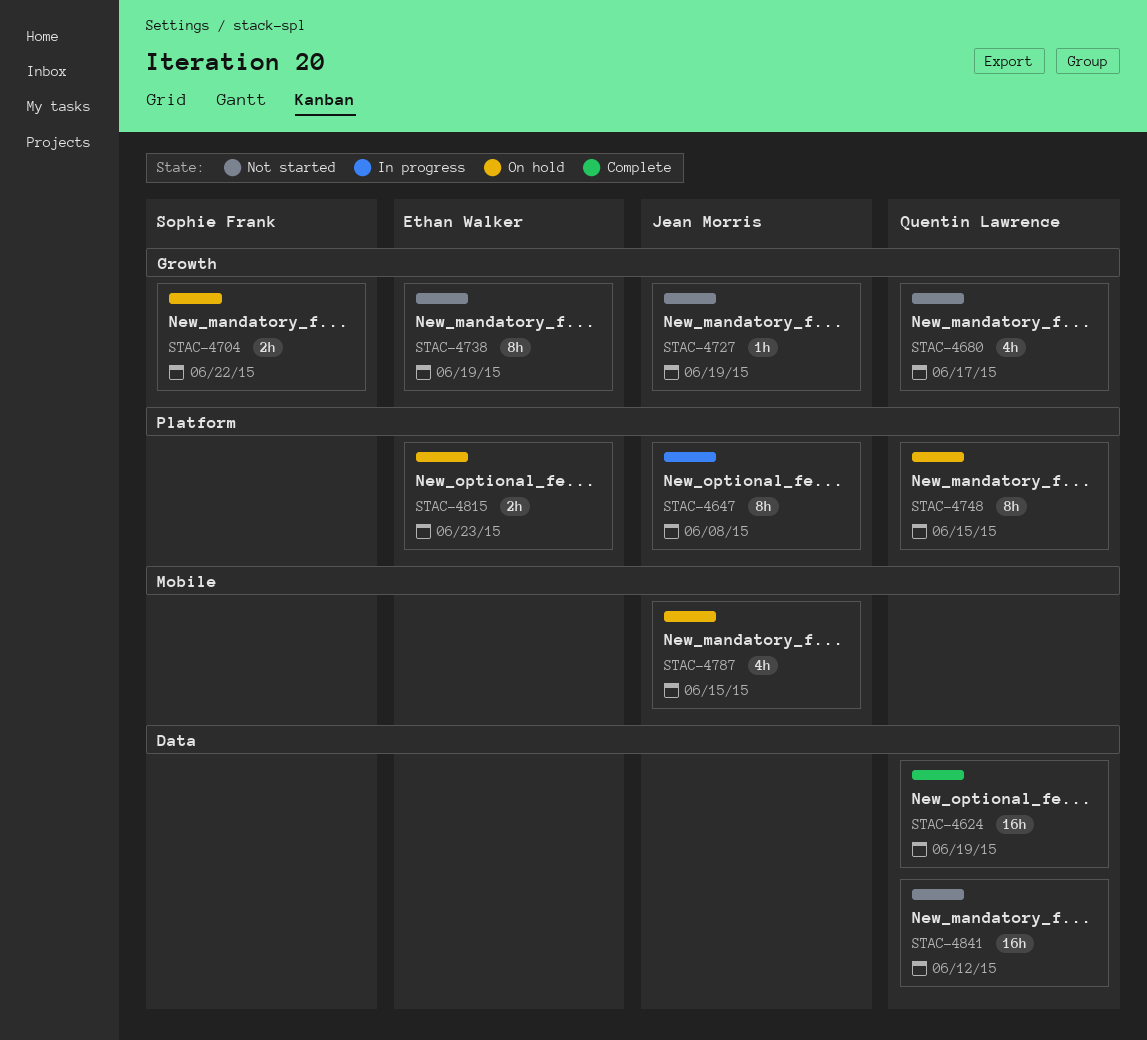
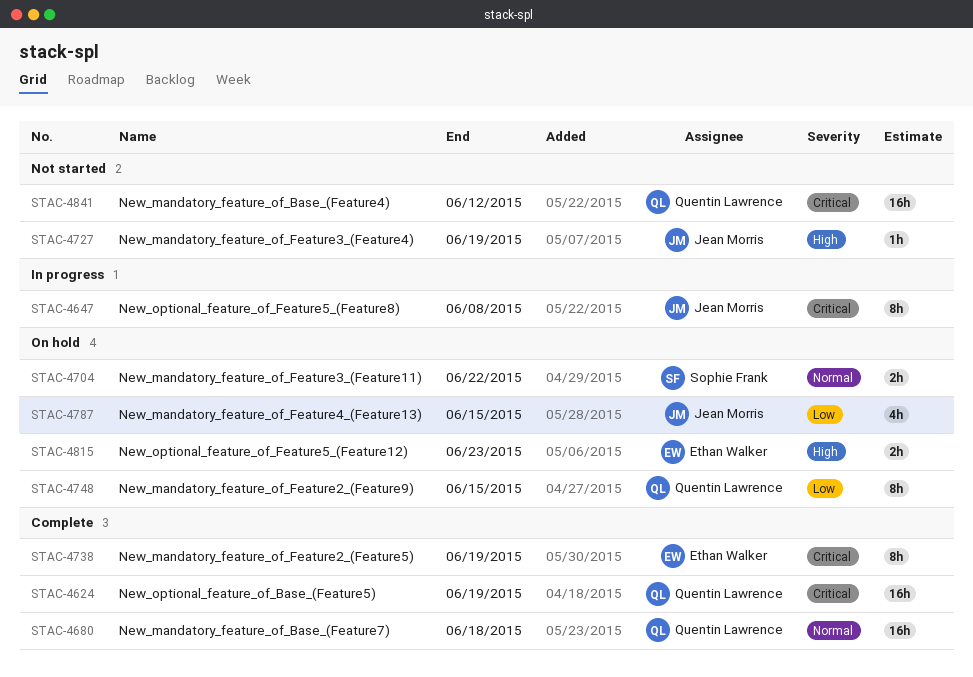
STAC-4680, status: Not started -> Complete
STAC-4680, estimate: 4h -> 16h
STAC-4680, due: Jun 17 -> Jun 18
STAC-4738, status: Not started -> Complete

